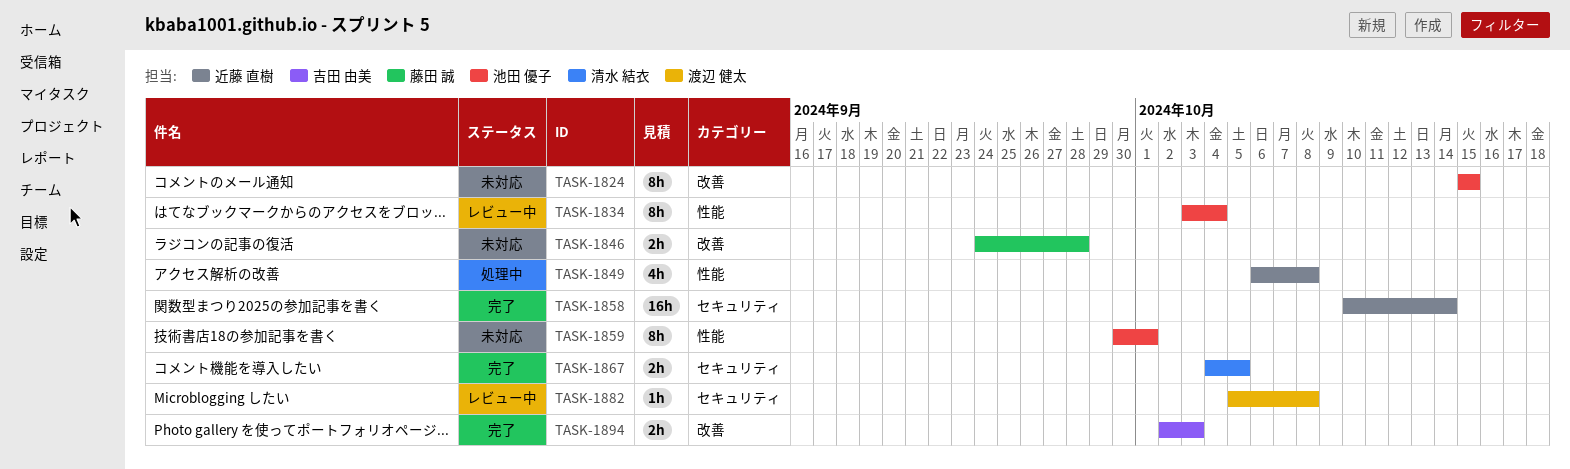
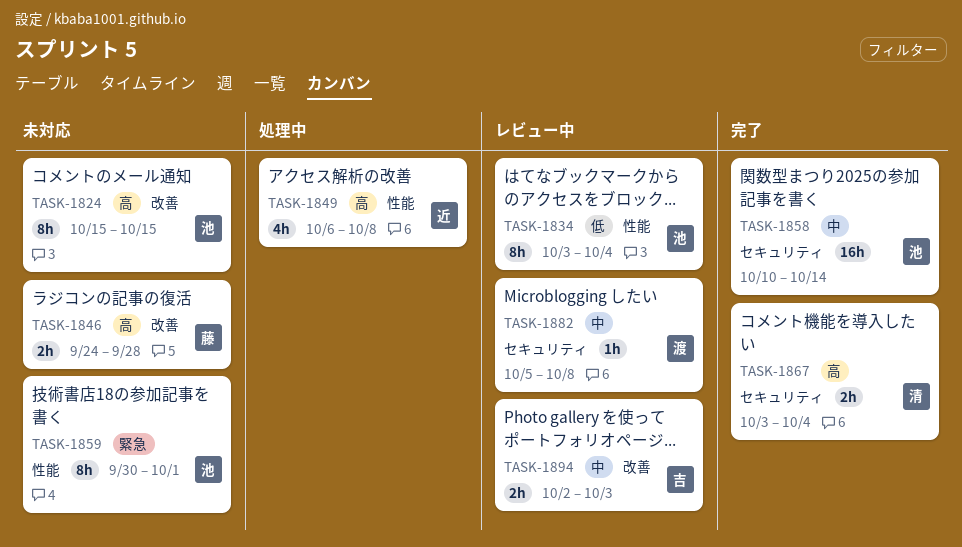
TASK-1858, owner: 近藤 直樹 -> 池田 優子
TASK-1867, start: Oct 4 -> Oct 3
TASK-1867, due: Oct 5 -> Oct 4
TASK-1894, status: 完了 -> レビュー中

